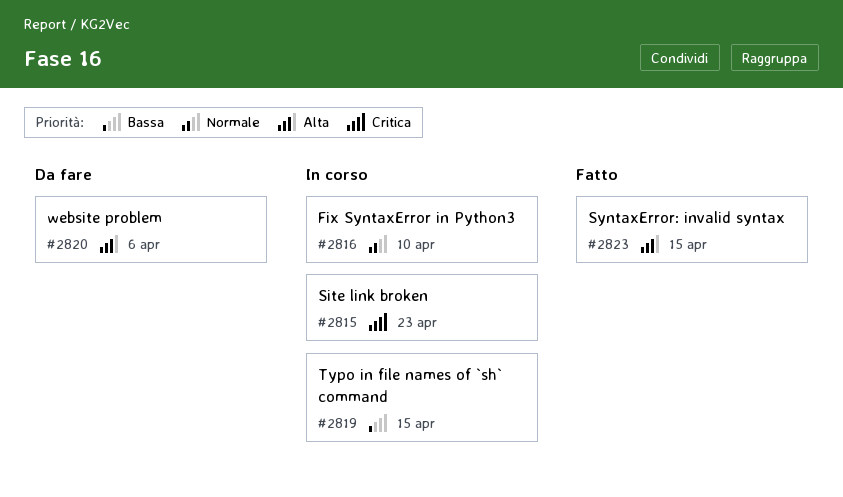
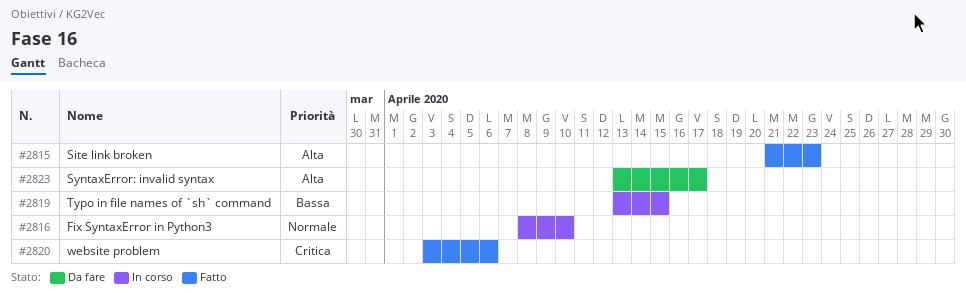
#2815, status: In corso -> Fatto
#2815, priority: Critica -> Alta
#2820, status: Da fare -> Fatto
#2820, priority: Alta -> Critica
#2823, status: Fatto -> Da fare
#2823, due: Apr 15 -> Apr 17

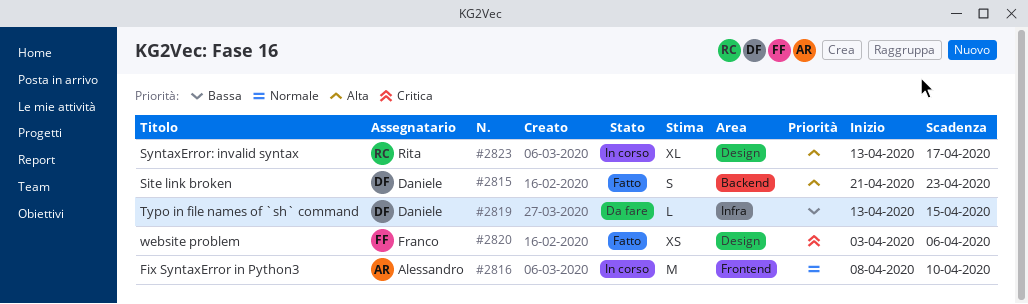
#2819, status: In corso -> Da fare
#2823, status: Da fare -> In corso

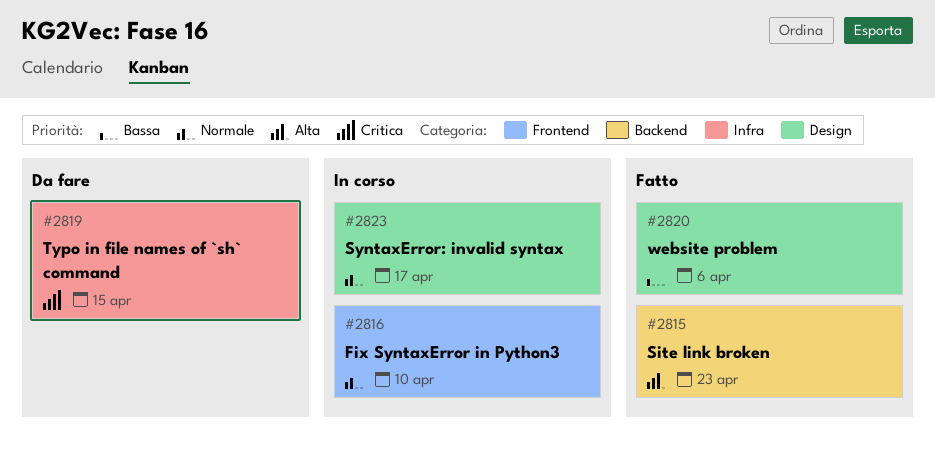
#2819, priority: Bassa -> Critica
#2820, priority: Critica -> Bassa
#2823, priority: Alta -> Normale

